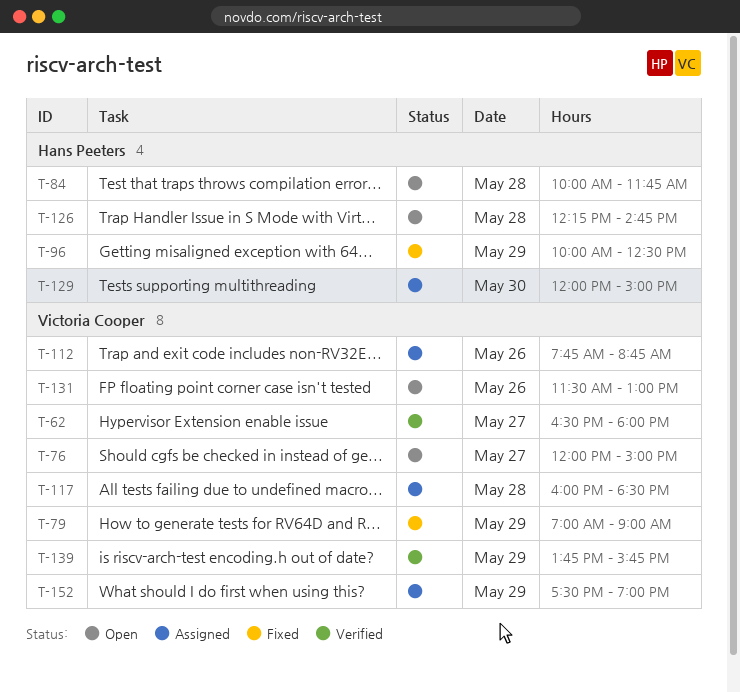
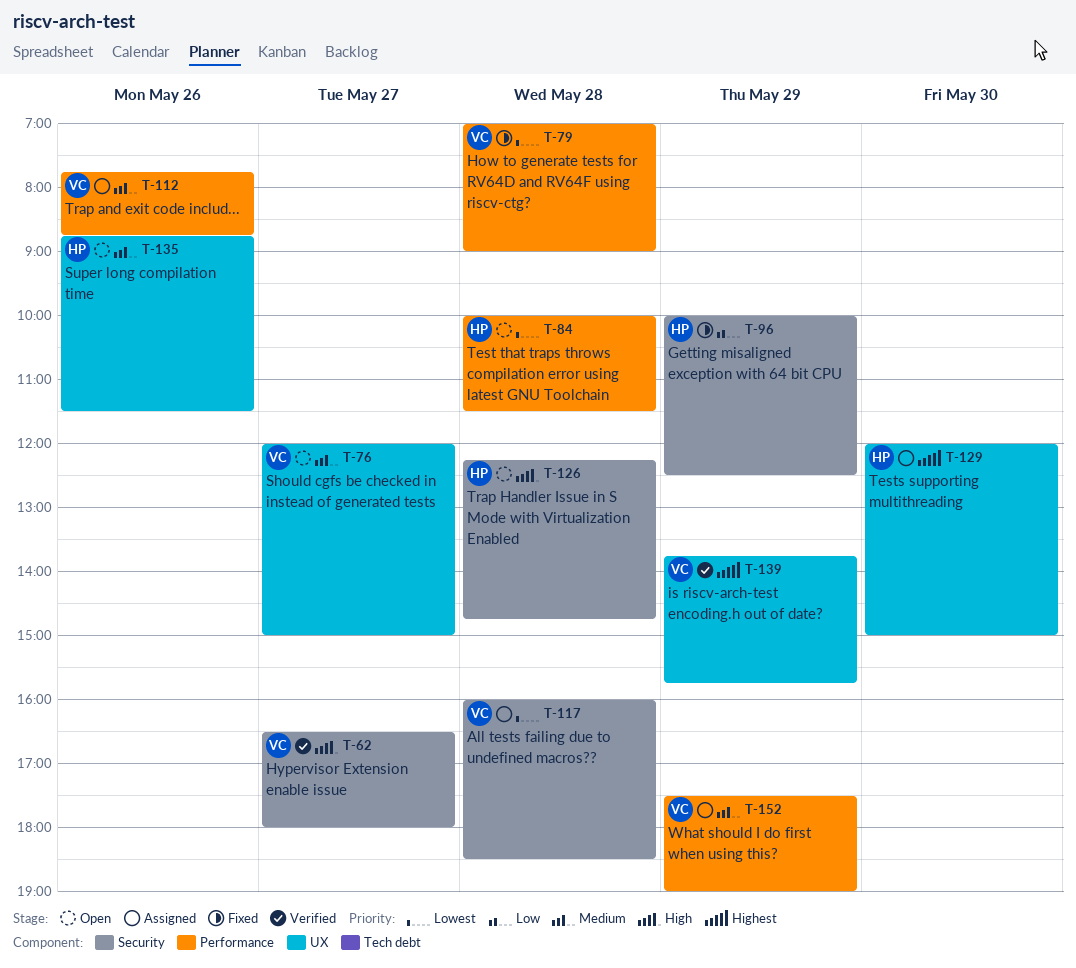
T-79, day: May 29 -> May 28
T-84, ends: 11:45 -> 11:30
T-131: present -> none
T-135: none -> present

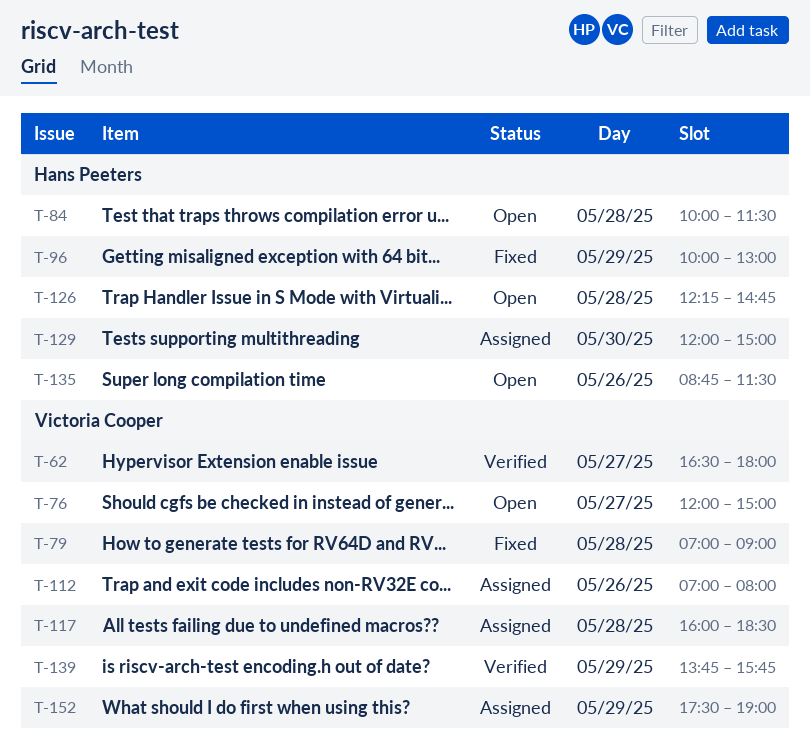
T-96, ends: 12:30 -> 13:00
T-112, begins: 07:45 -> 07:00
T-112, ends: 08:45 -> 08:00

